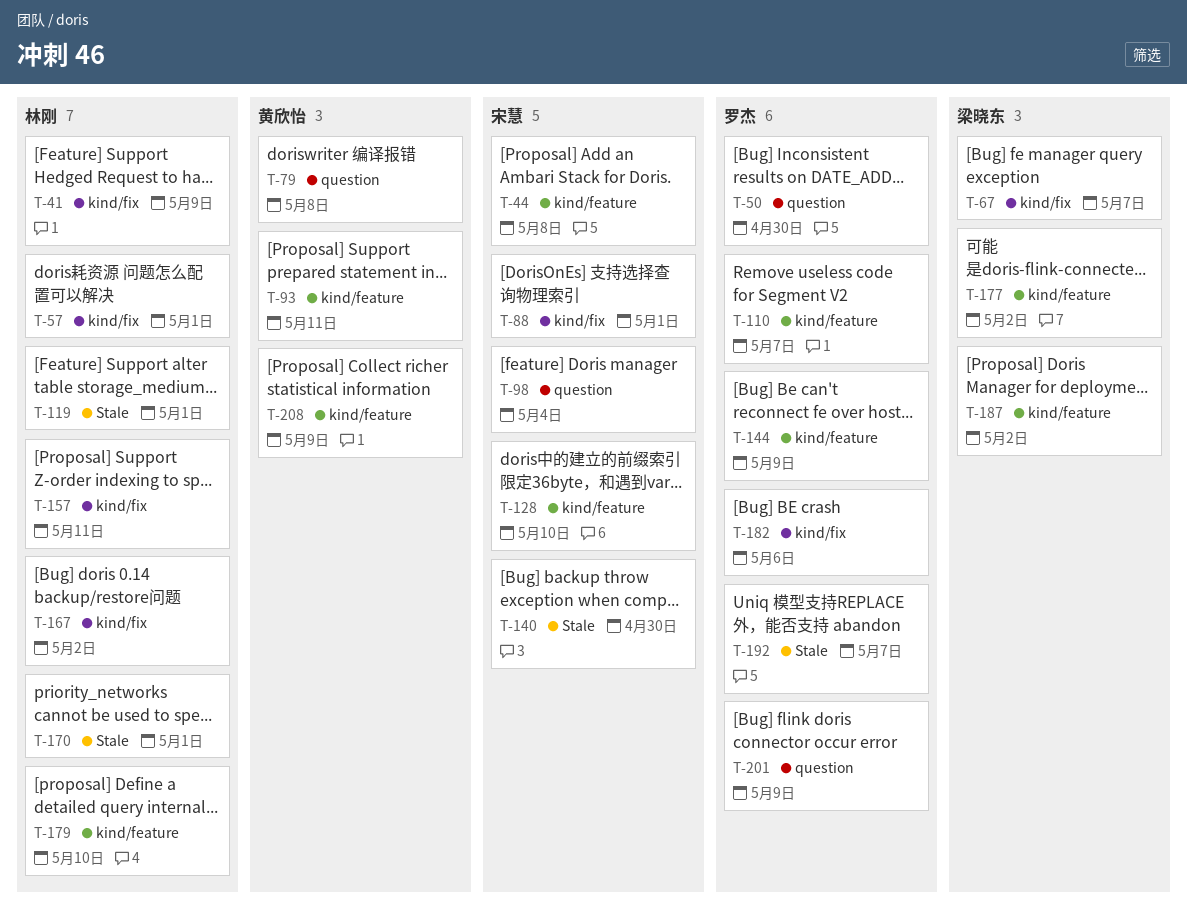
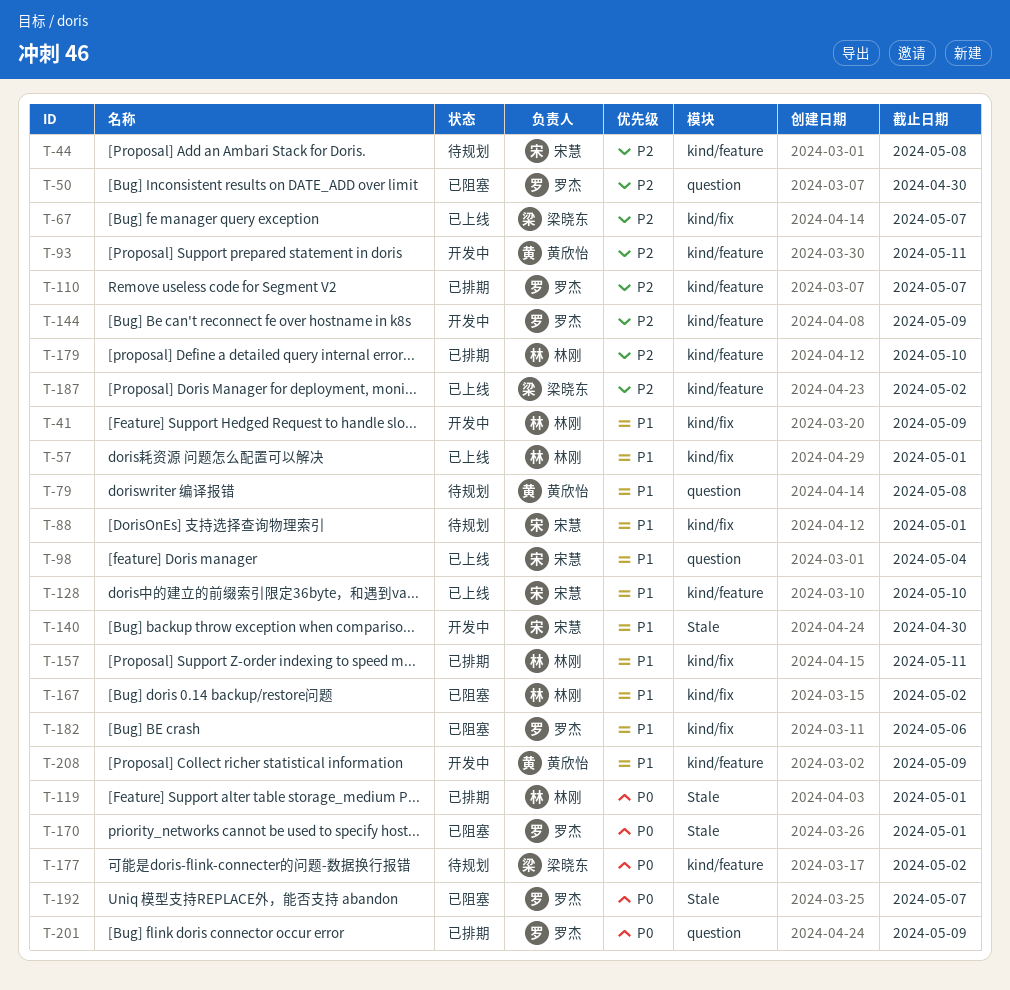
T-170, owner: 林刚 -> 罗杰

